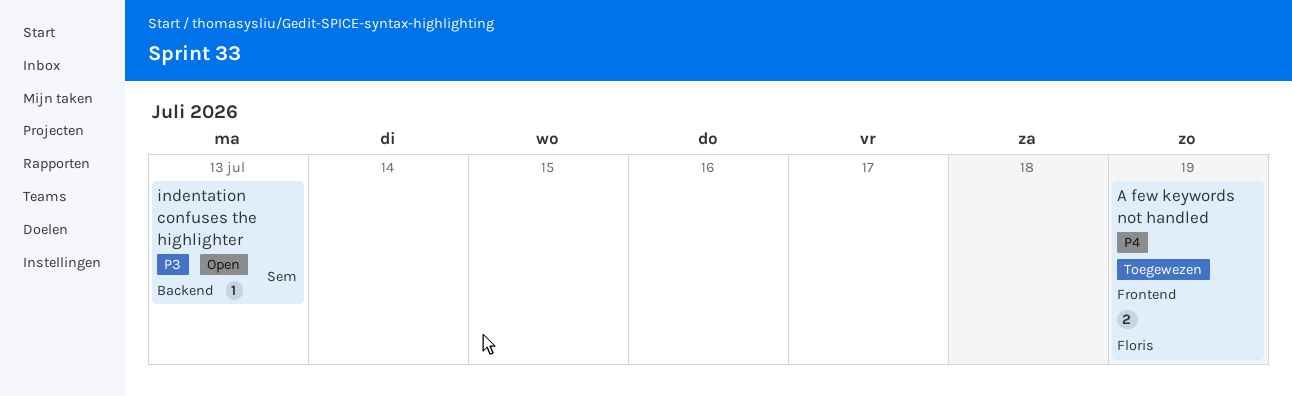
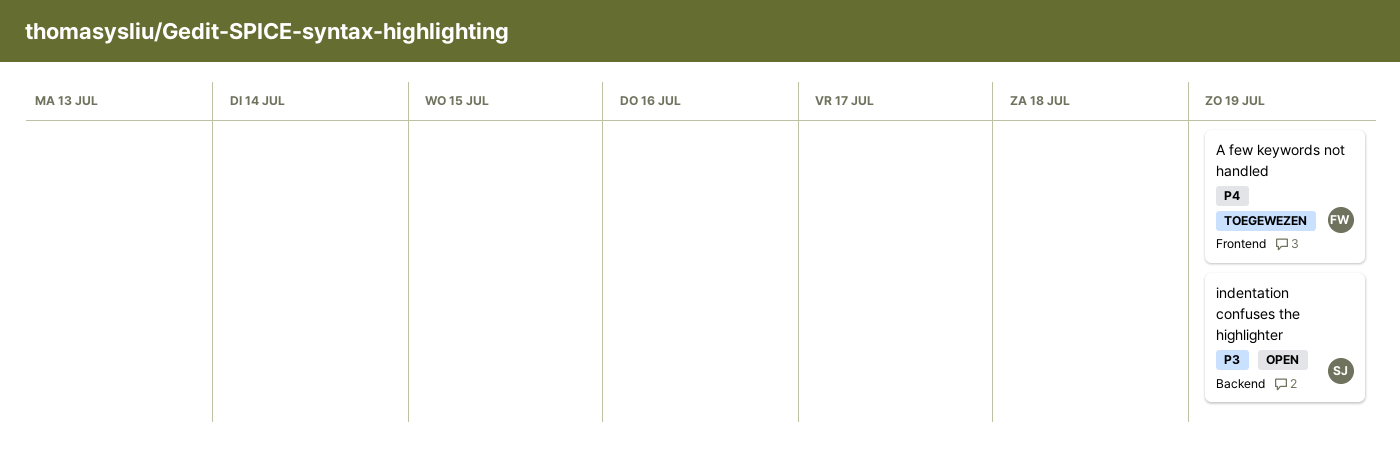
indentation confuses the highlighter, due: Jul 13 -> Jul 19

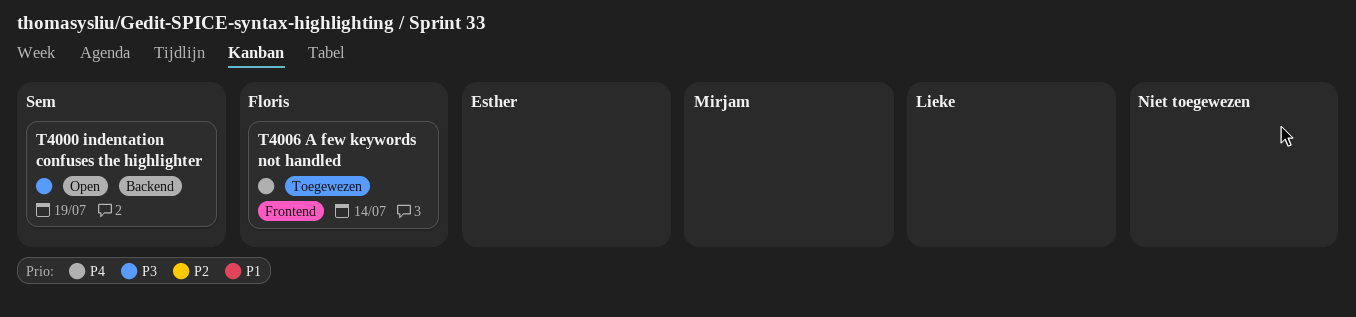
A few keywords not handled, due: Jul 19 -> Jul 14

